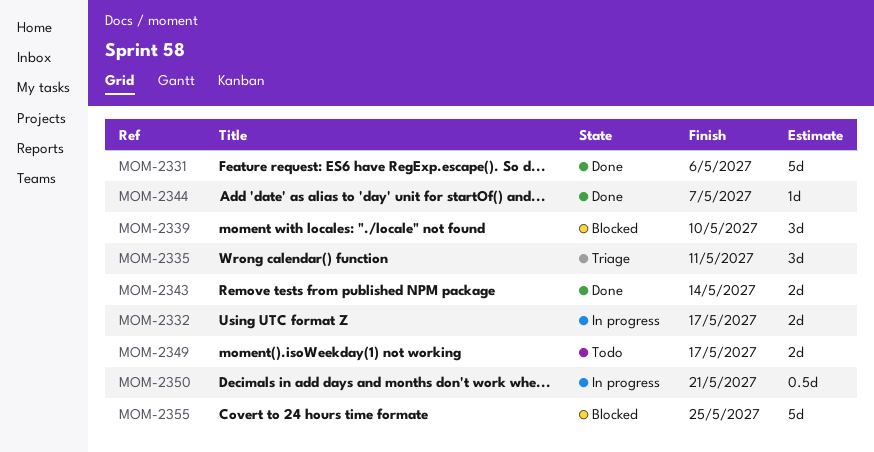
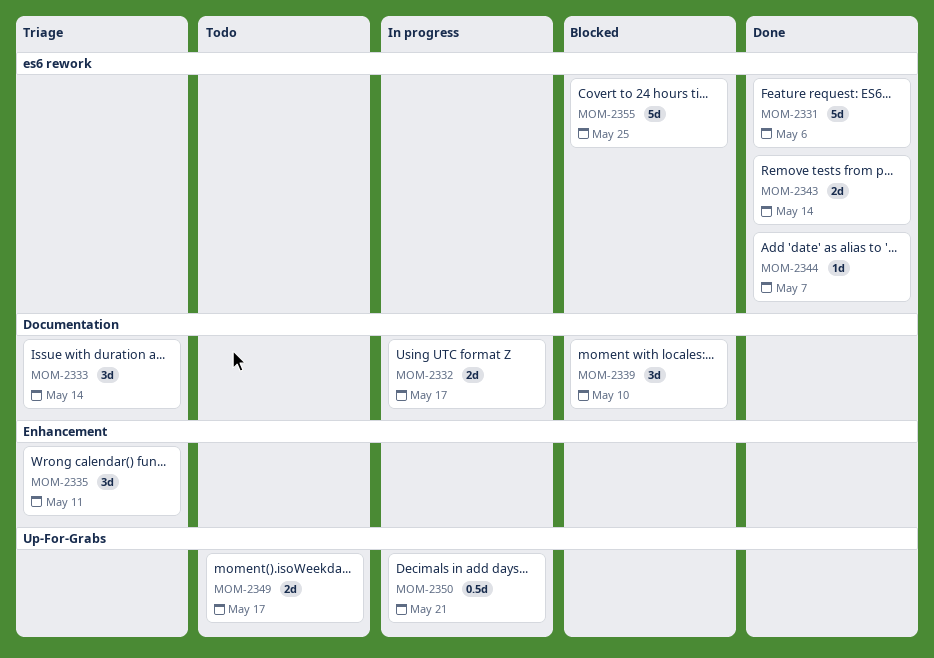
MOM-2333: none -> present

